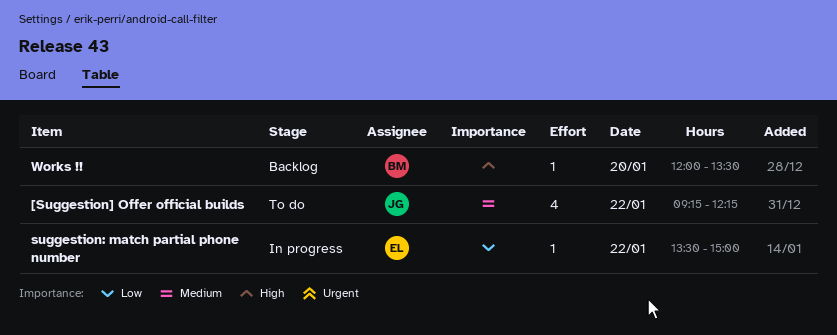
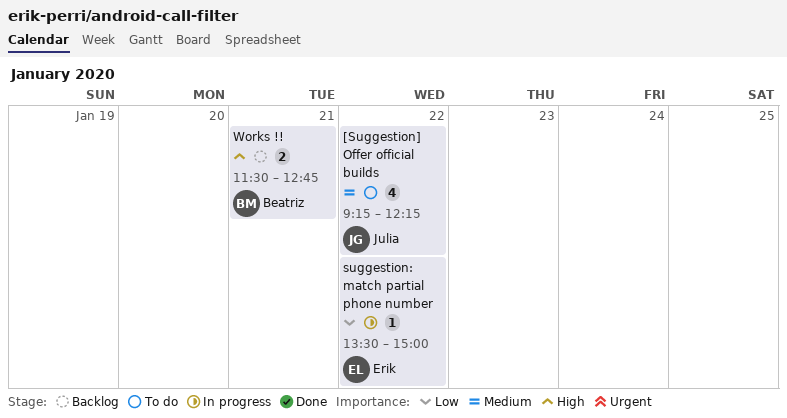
Works !!, estimate: 1 -> 2
Works !!, day: Jan 20 -> Jan 21
Works !!, begins: 12:00 -> 11:30
Works !!, ends: 13:30 -> 12:45

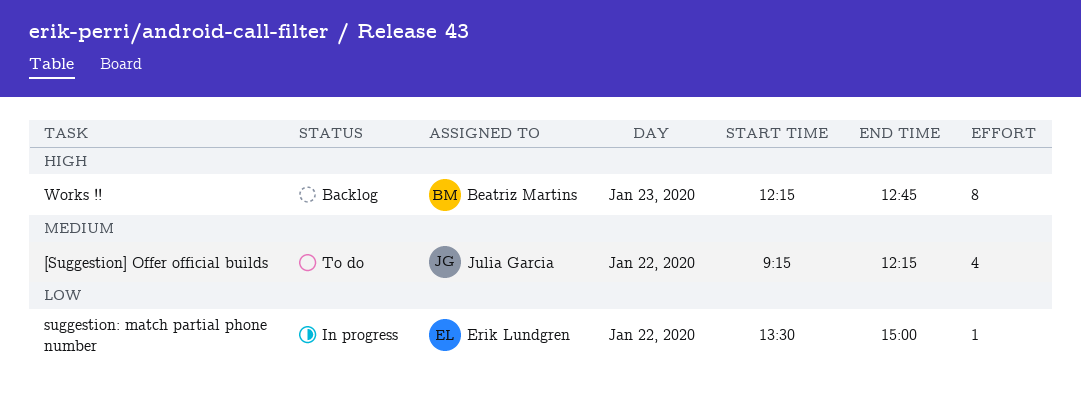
Works !!, estimate: 2 -> 8
Works !!, day: Jan 21 -> Jan 23
Works !!, begins: 11:30 -> 12:15

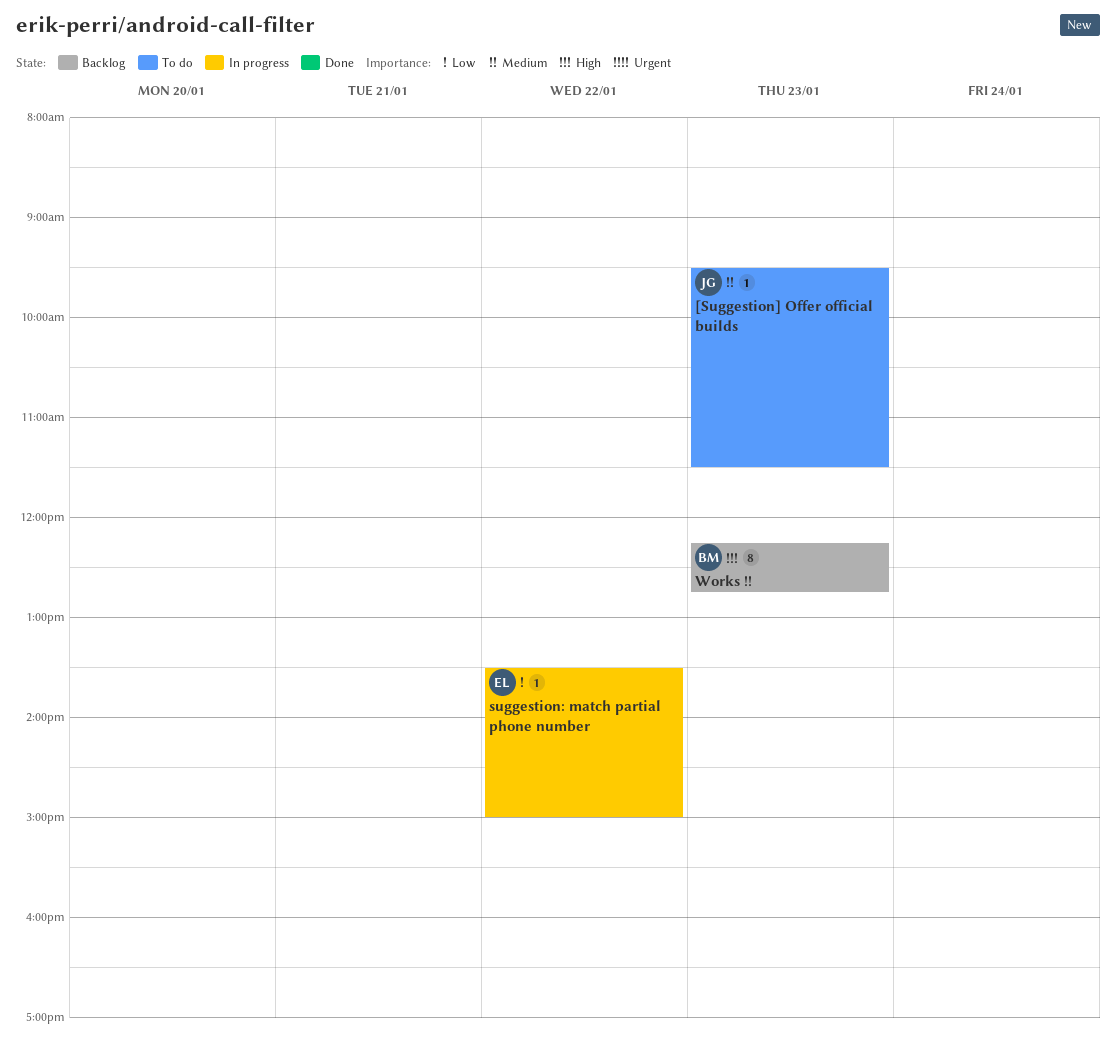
[Suggestion] Offer official builds, estimate: 4 -> 1
[Suggestion] Offer official builds, day: Jan 22 -> Jan 23
[Suggestion] Offer official builds, begins: 09:15 -> 09:30
[Suggestion] Offer official builds, ends: 12:15 -> 11:30

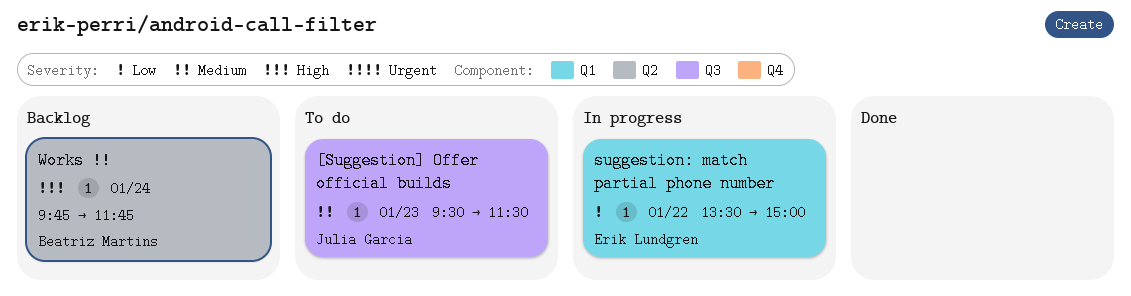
Works !!, estimate: 8 -> 1
Works !!, day: Jan 23 -> Jan 24
Works !!, begins: 12:15 -> 09:45
Works !!, ends: 12:45 -> 11:45

